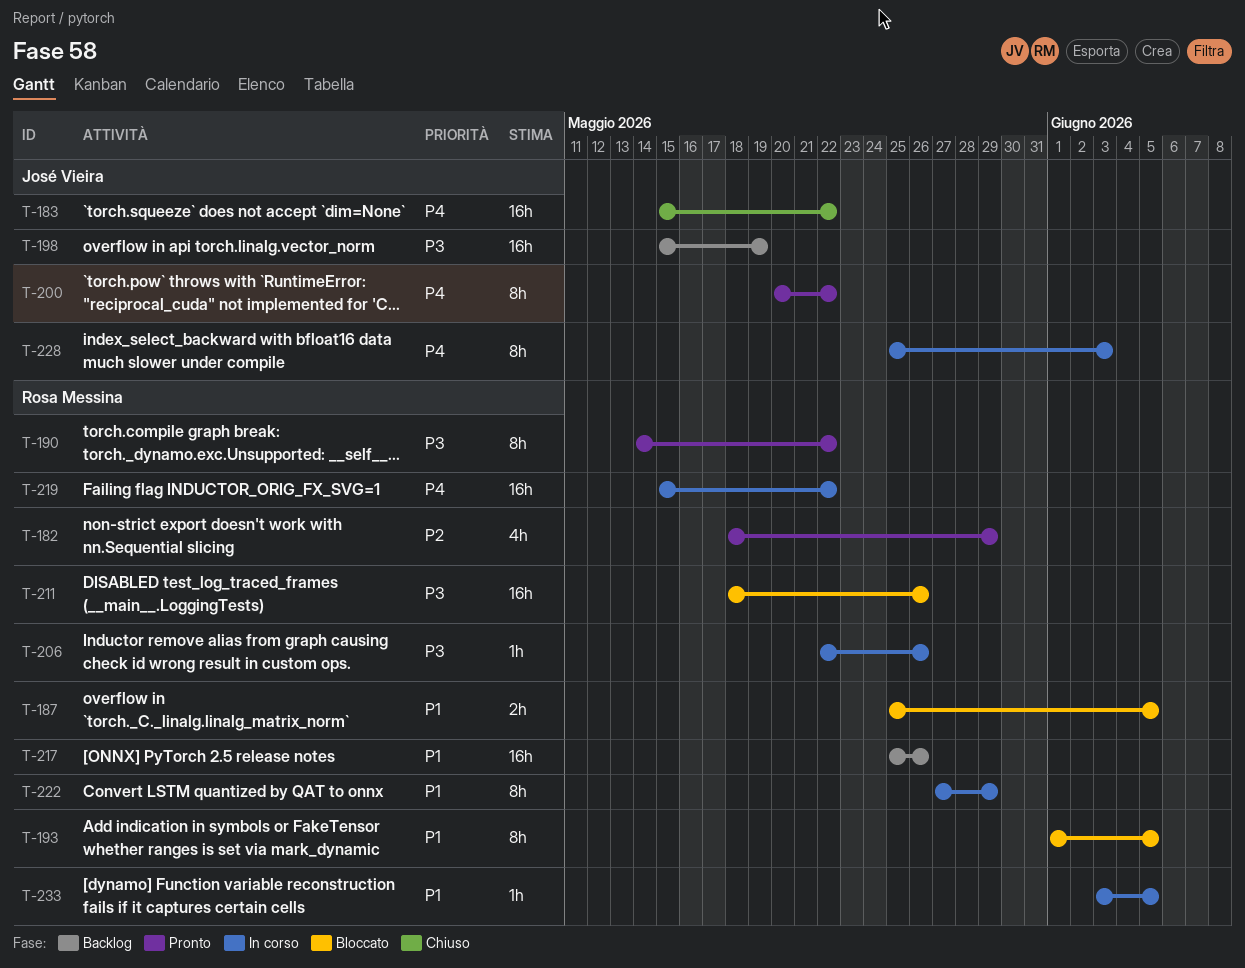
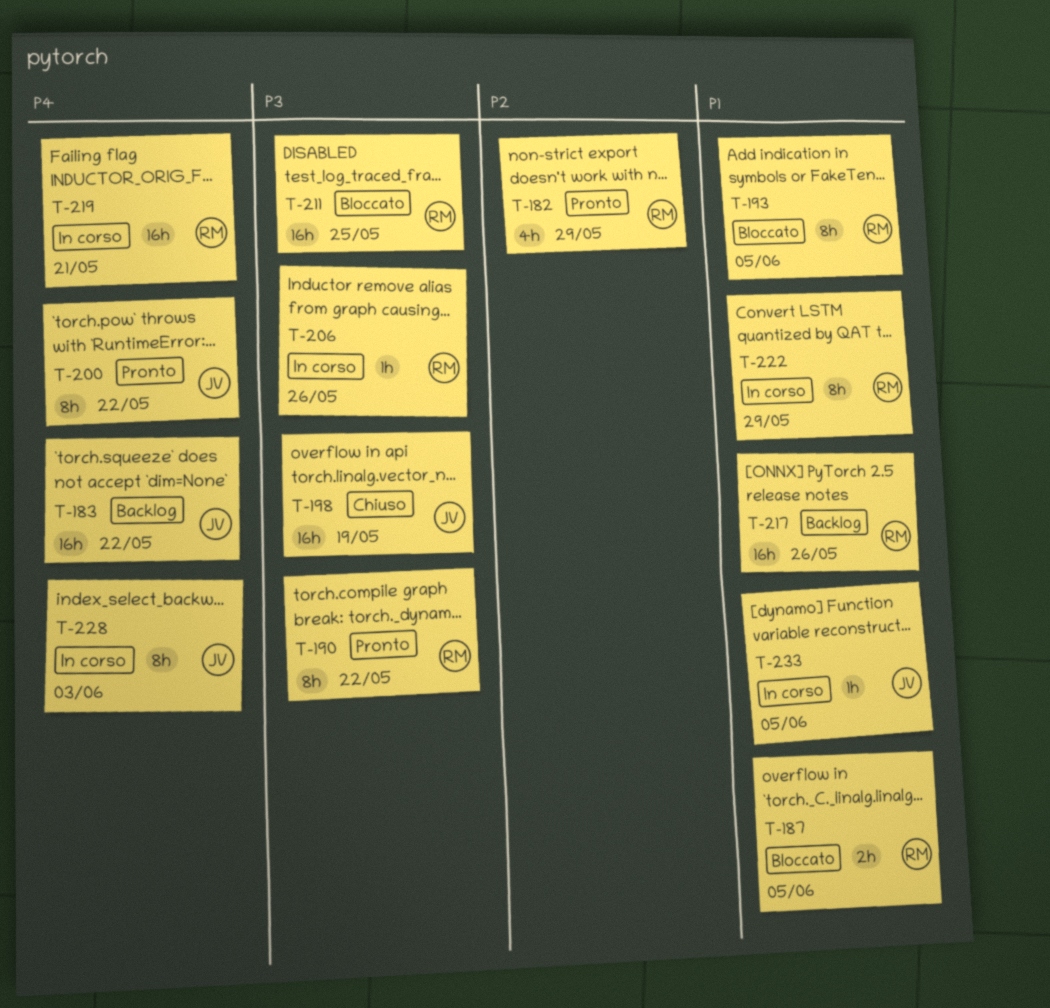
T-183, status: Chiuso -> Backlog
T-198, status: Backlog -> Chiuso
T-211, due: May 26 -> May 25
T-219, due: May 22 -> May 21
T-233, owner: Rosa Messina -> José Vieira

